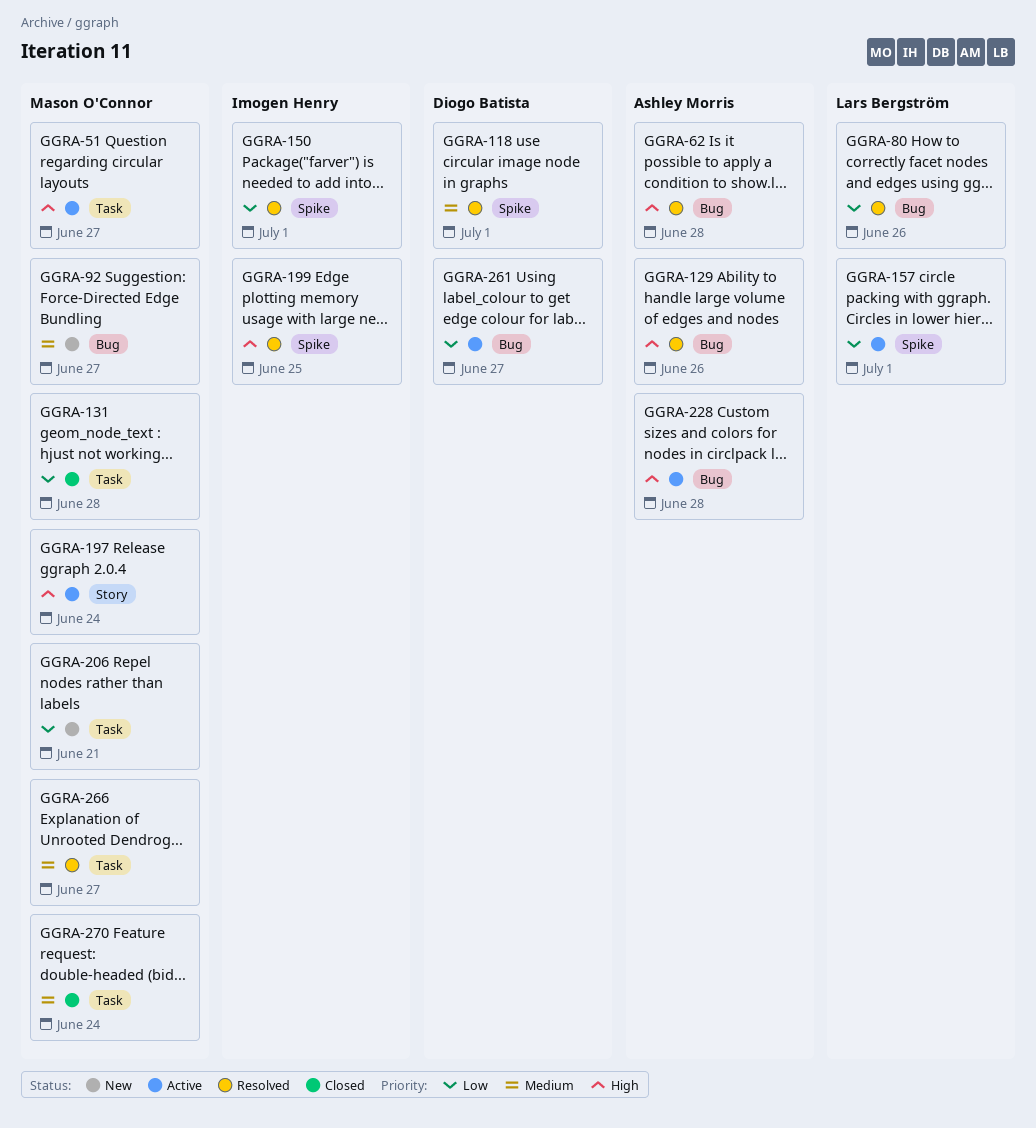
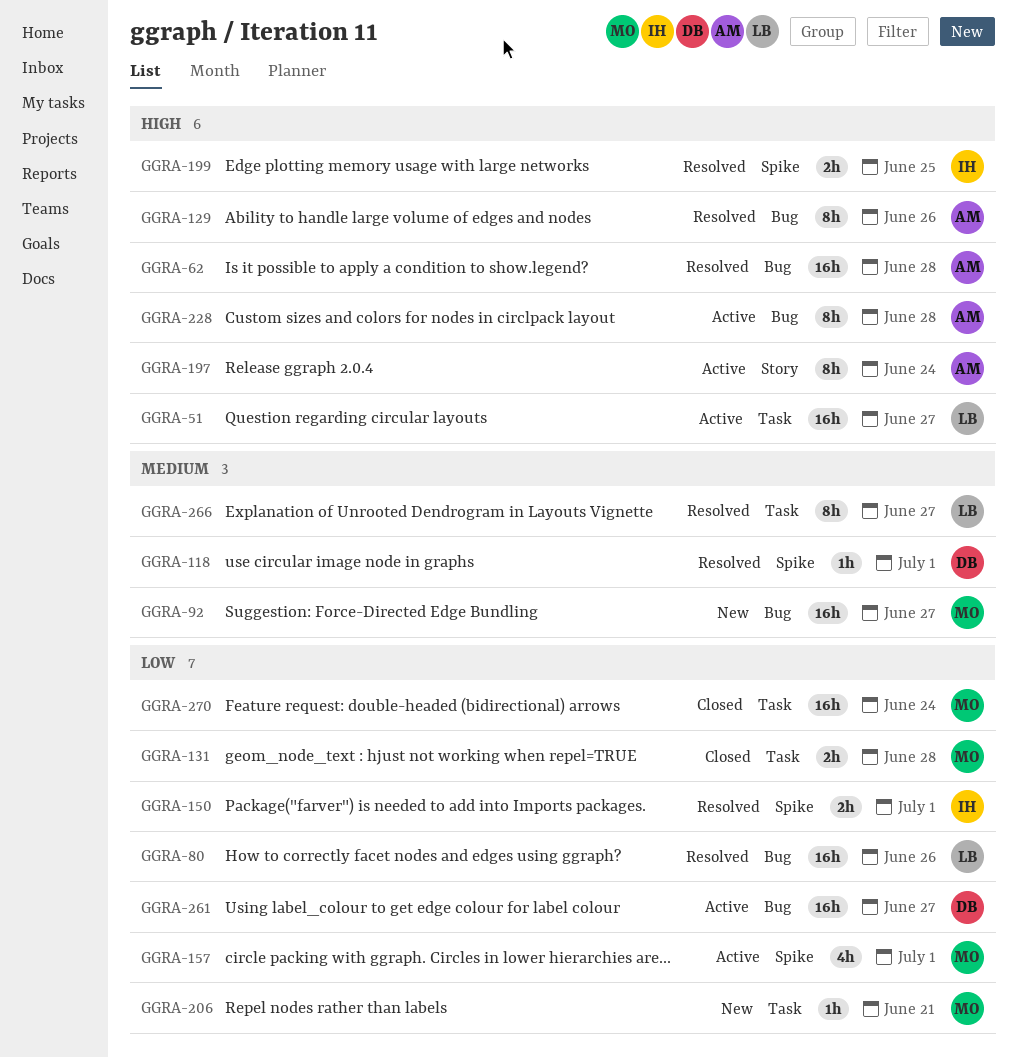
GGRA-51, owner: Mason O'Connor -> Lars Bergström
GGRA-157, owner: Lars Bergström -> Mason O'Connor
GGRA-197, owner: Mason O'Connor -> Ashley Morris
GGRA-266, owner: Mason O'Connor -> Lars Bergström
GGRA-270, priority: Medium -> Low

